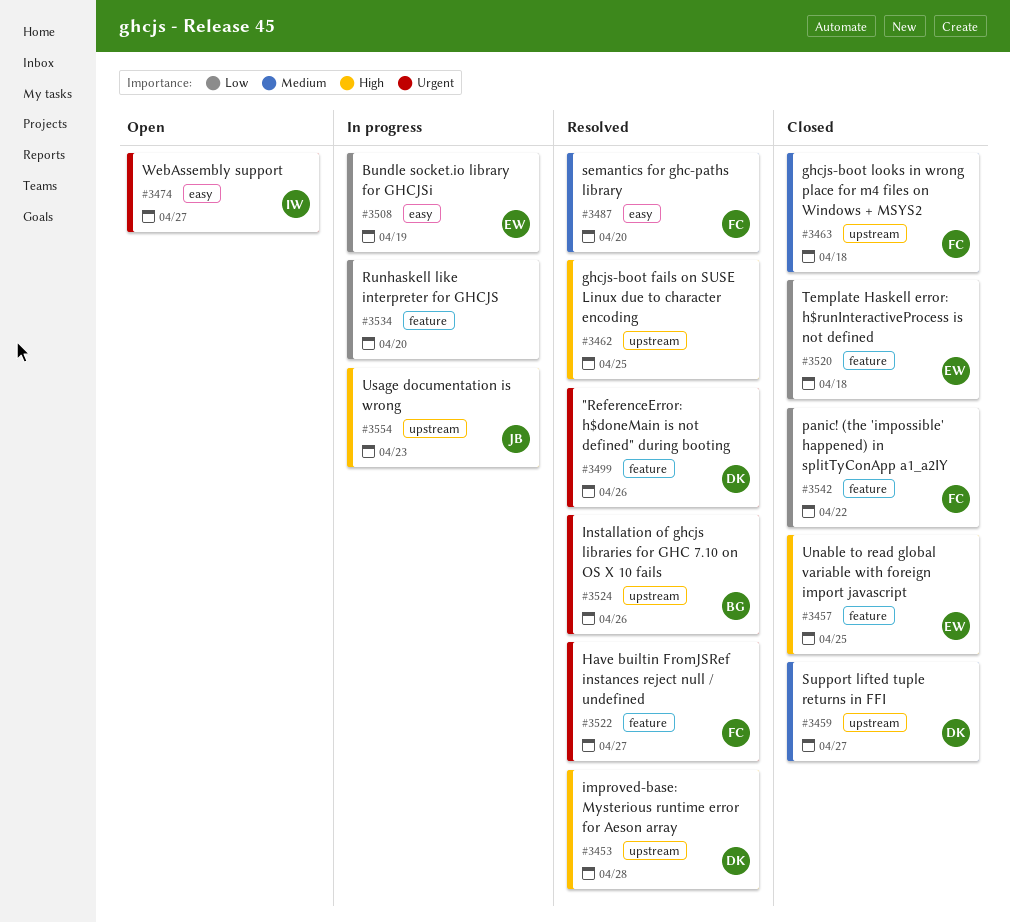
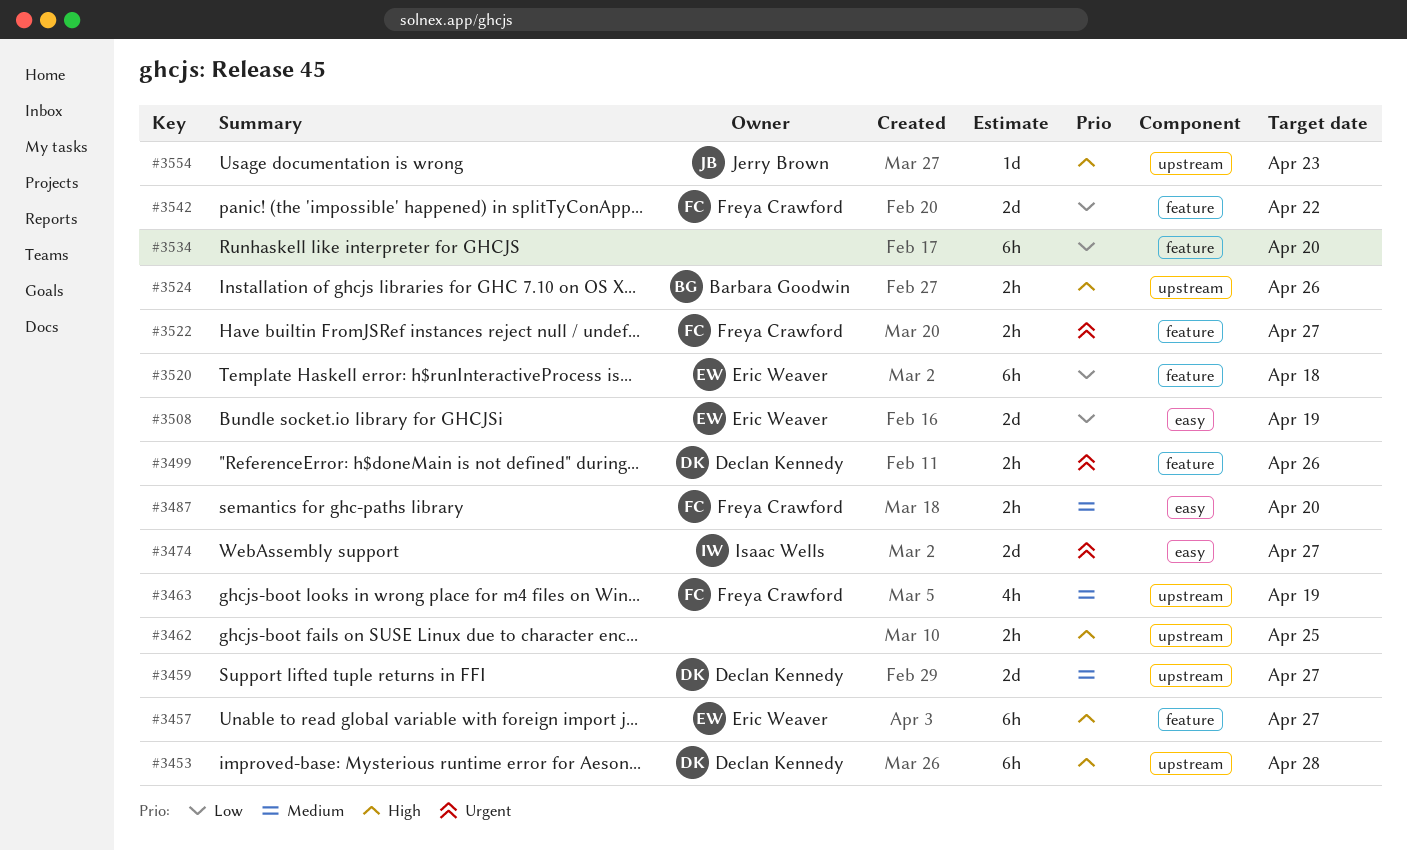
#3457, due: Apr 25 -> Apr 27
#3463, due: Apr 18 -> Apr 19
#3524, priority: Urgent -> High

